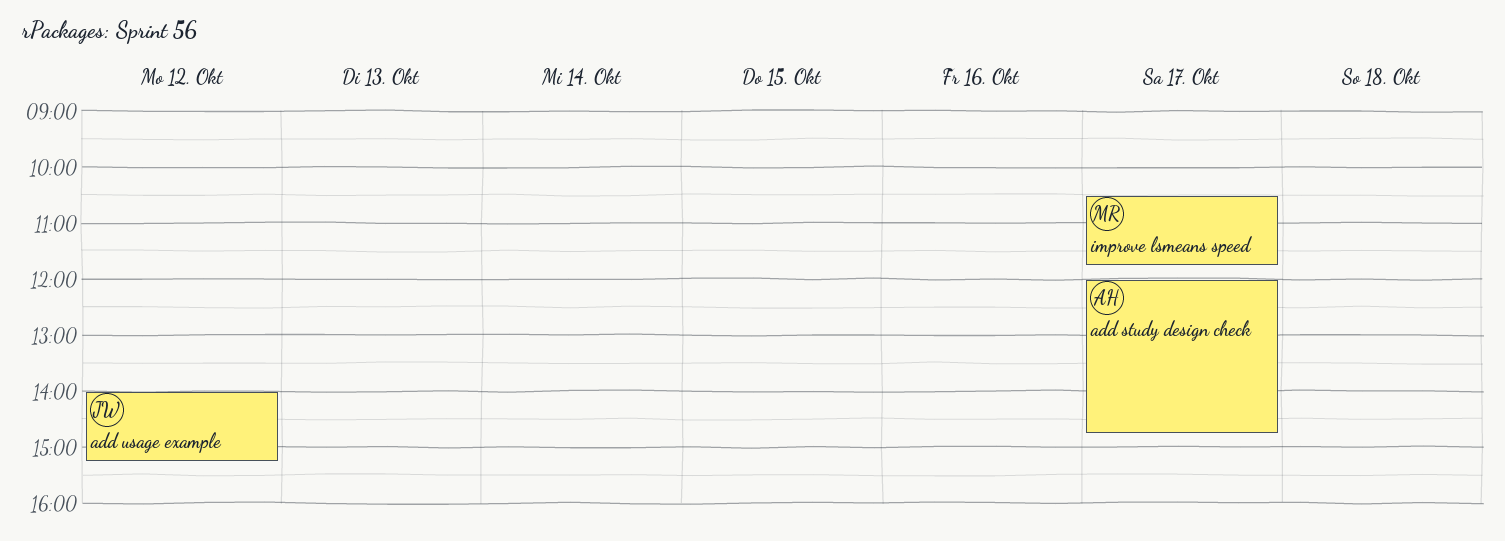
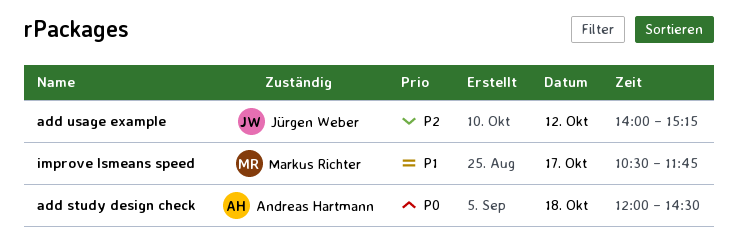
add study design check, day: Oct 17 -> Oct 18
add study design check, ends: 14:45 -> 14:30

